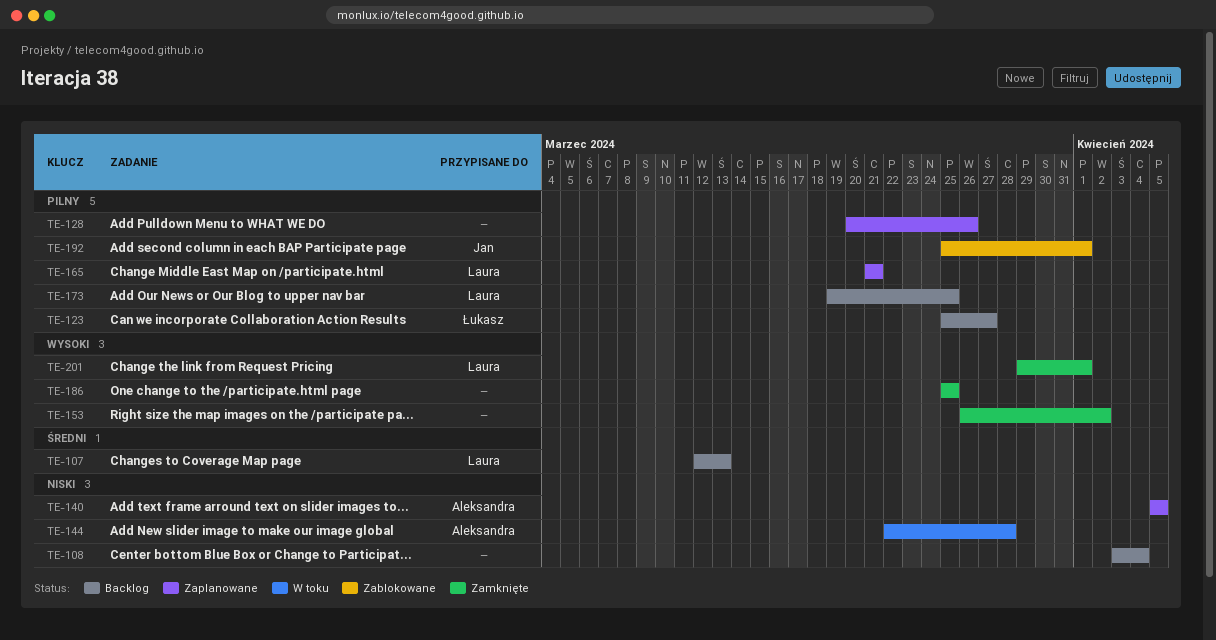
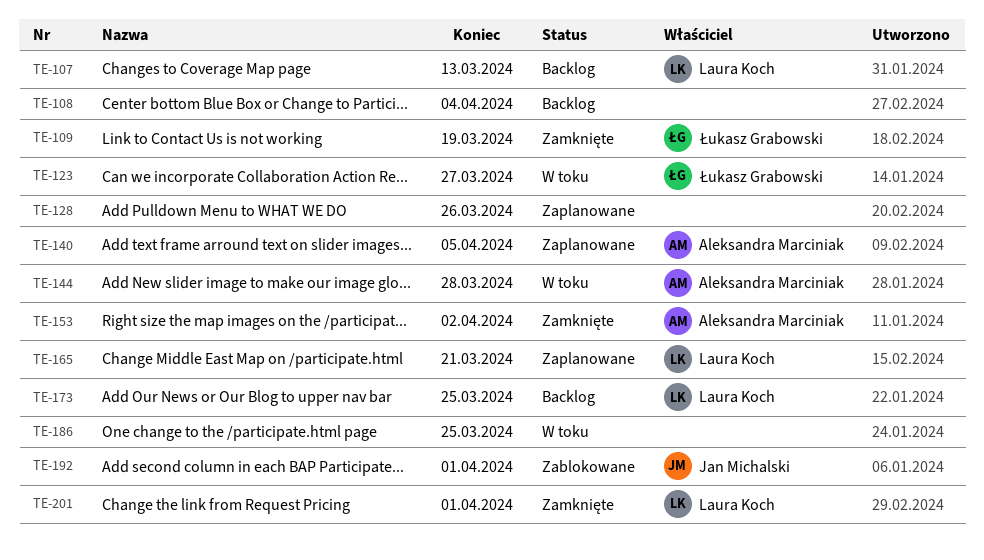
TE-109: none -> present
TE-123, status: Backlog -> W toku
TE-153, owner: none -> Aleksandra Marciniak
TE-186, status: Zamknięte -> W toku

